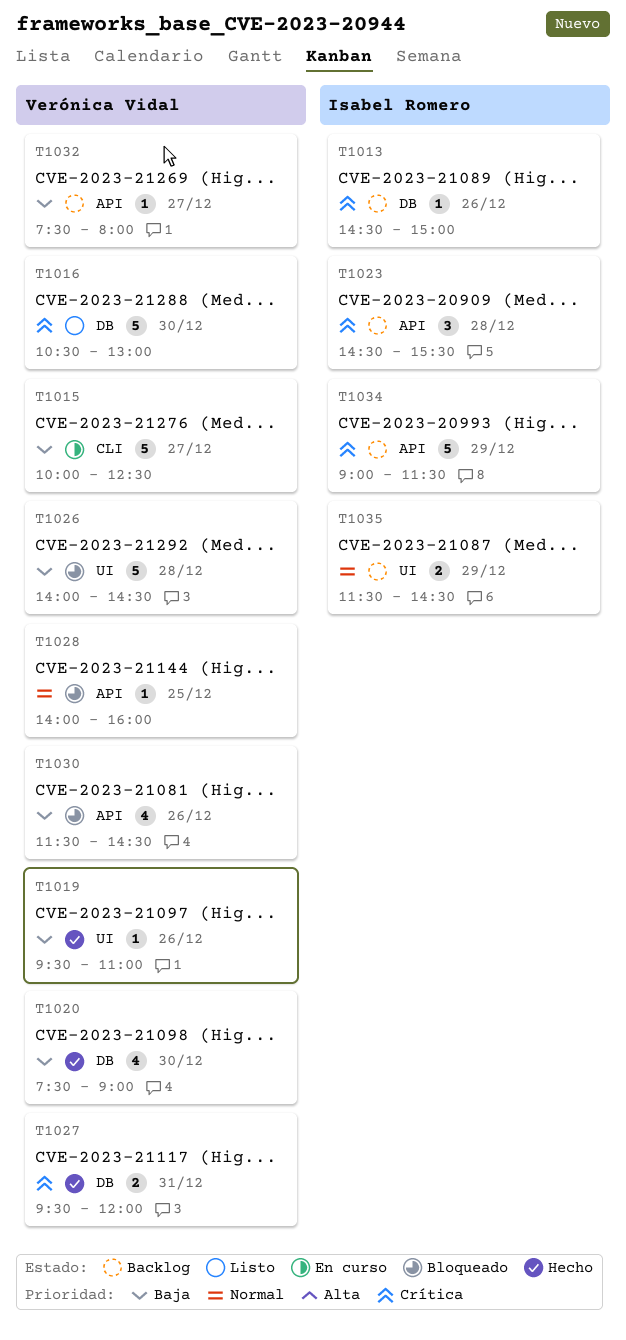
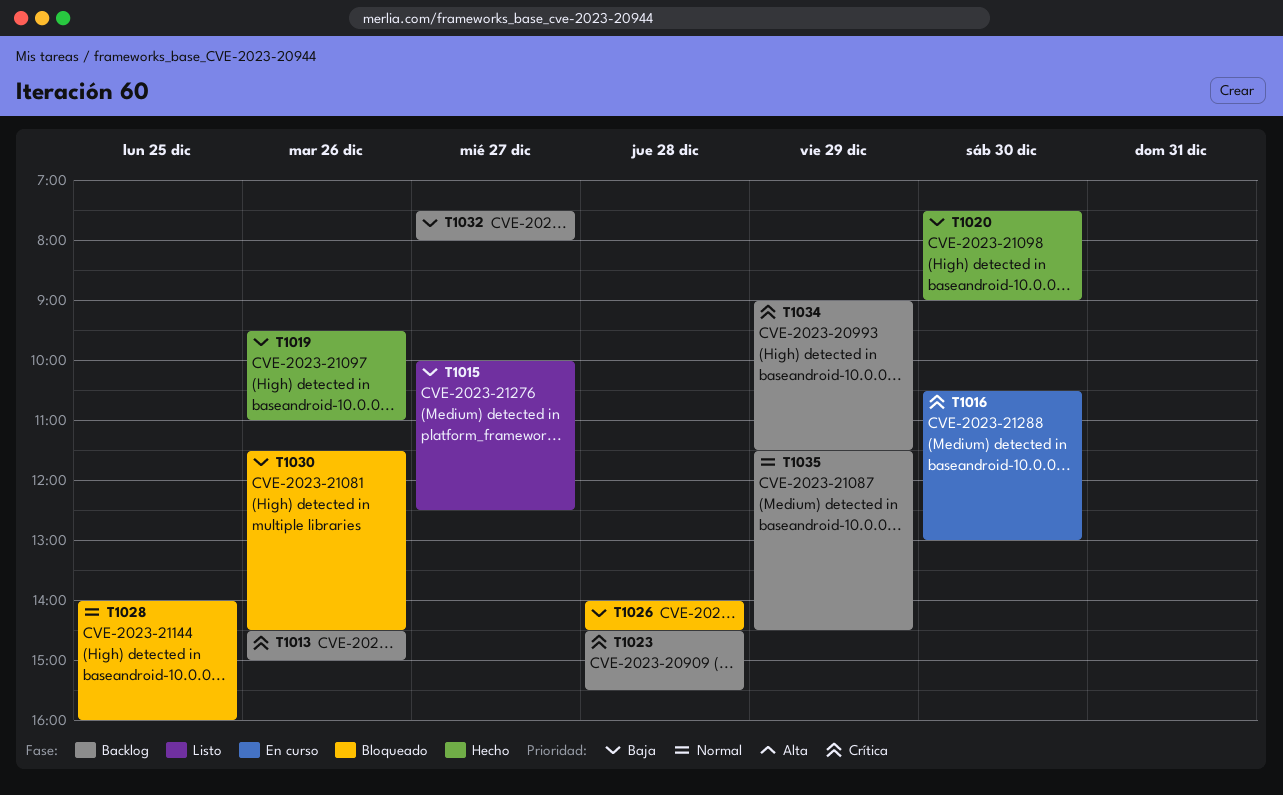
T1015, status: En curso -> Listo
T1016, status: Listo -> En curso
T1027: present -> none

